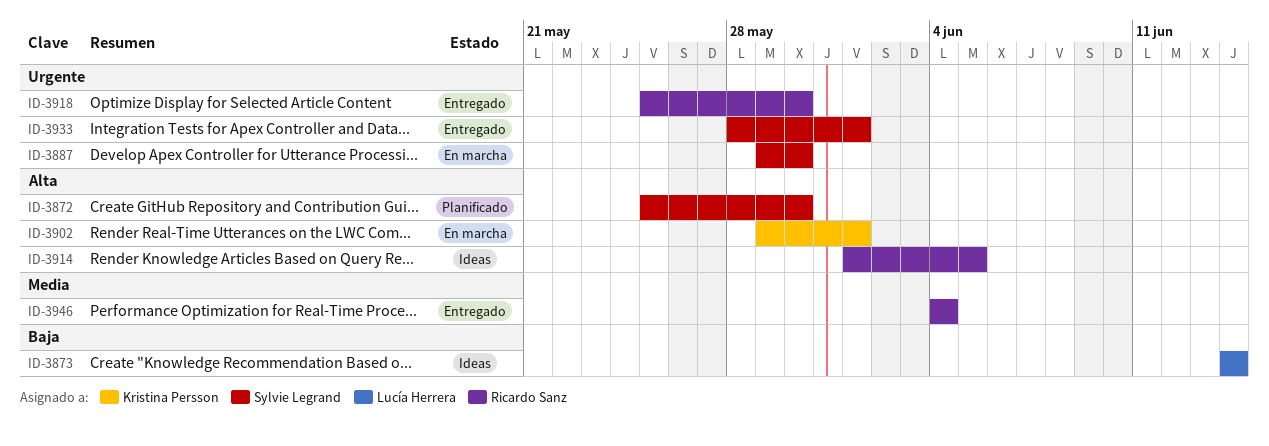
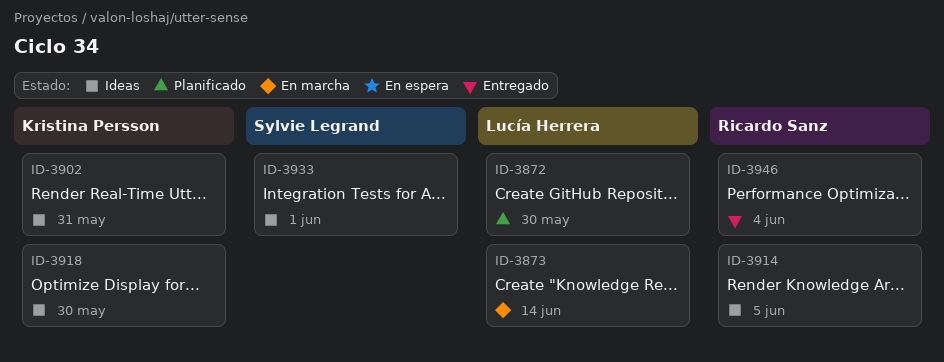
ID-3872, owner: Sylvie Legrand -> Lucía Herrera
ID-3873, status: Ideas -> En marcha
ID-3887: present -> none
ID-3902, status: En marcha -> Ideas
ID-3902, due: Jun 1 -> May 31
ID-3918, status: Entregado -> Ideas
ID-3918, owner: Ricardo Sanz -> Kristina Persson
ID-3933, status: Entregado -> Ideas

